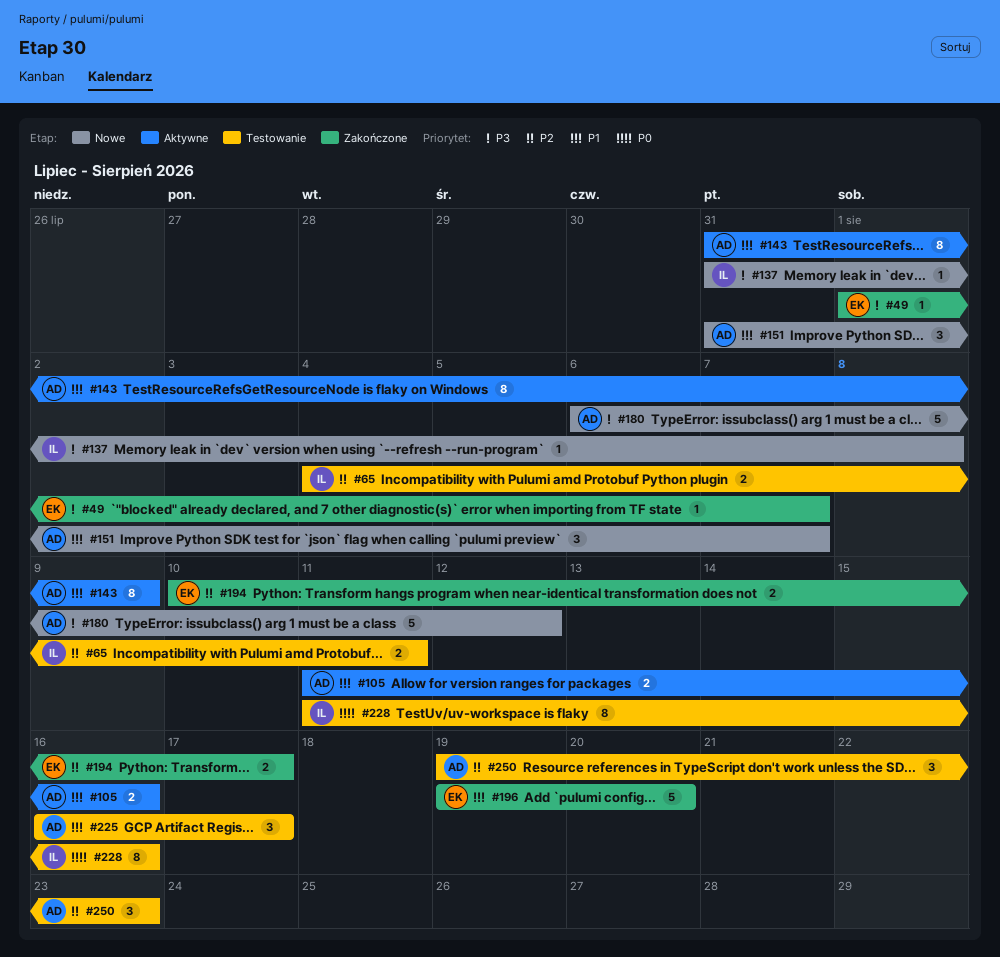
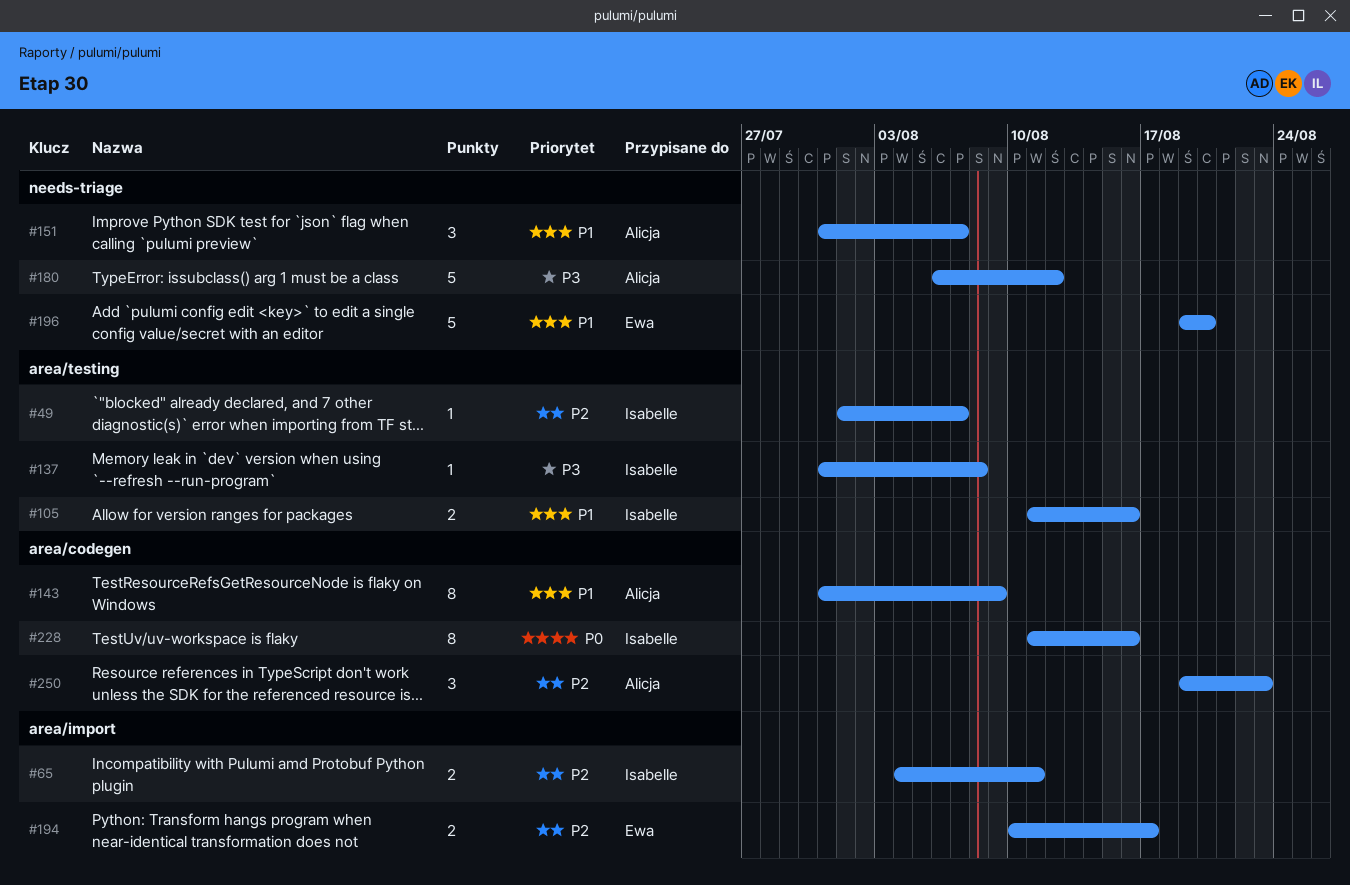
#49, owner: Ewa -> Isabelle
#49, priority: P3 -> P2
#105, owner: Alicja -> Isabelle
#225: present -> none

